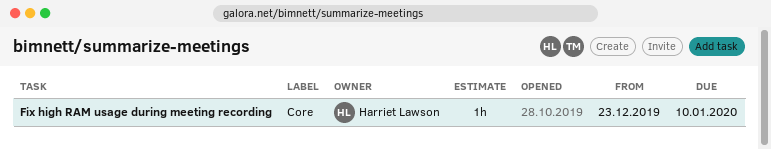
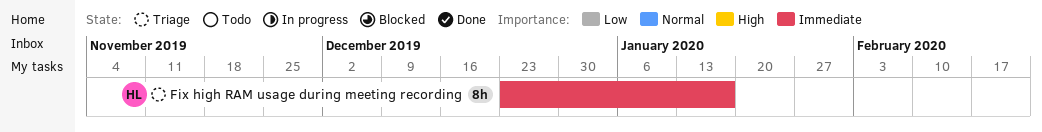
Fix high RAM usage during meeting recording, estimate: 1h -> 8h
Fix high RAM usage during meeting recording, due: Jan 10 -> Jan 17

